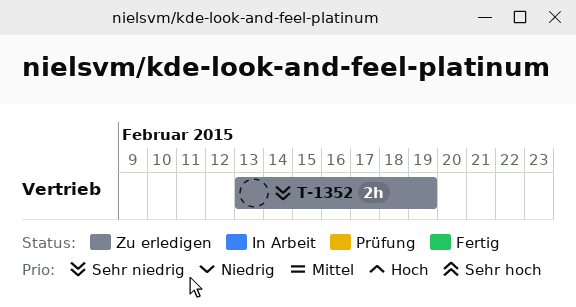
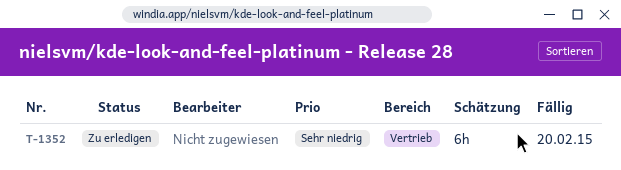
T-1352, estimate: 2h -> 6h
T-1352, due: Feb 19 -> Feb 20

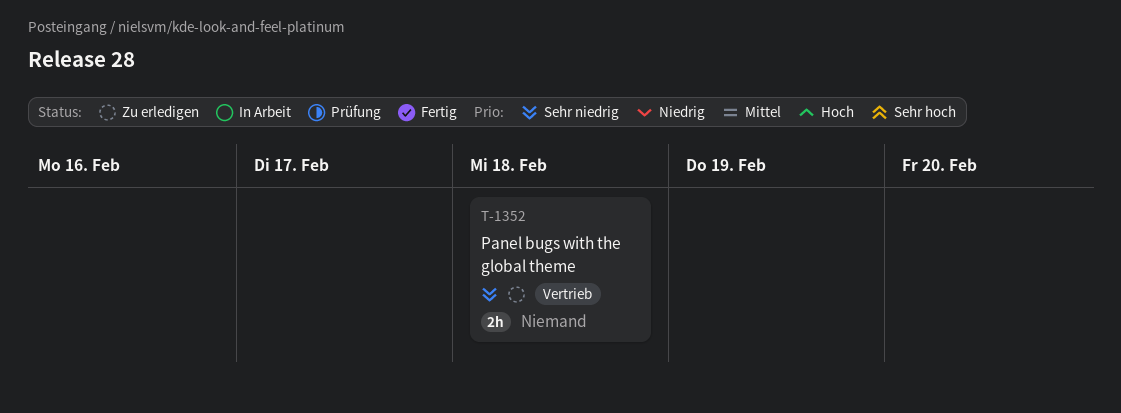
T-1352, estimate: 6h -> 2h
T-1352, due: Feb 20 -> Feb 18

